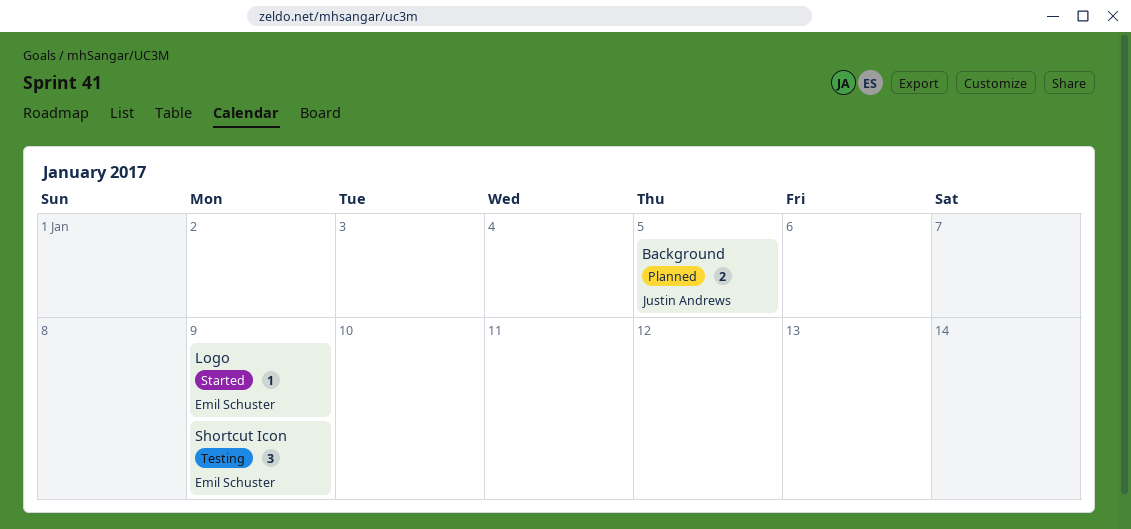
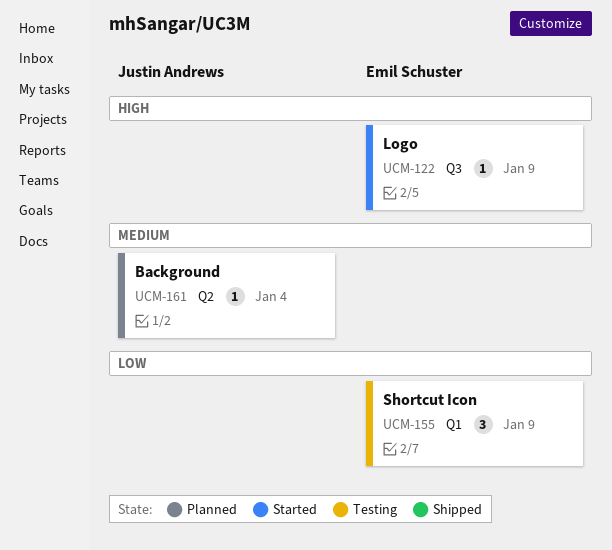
Background, estimate: 2 -> 1
Background, due: Jan 5 -> Jan 4

